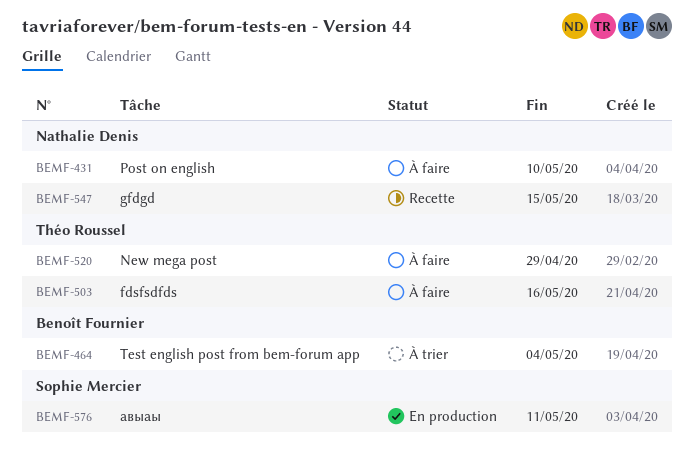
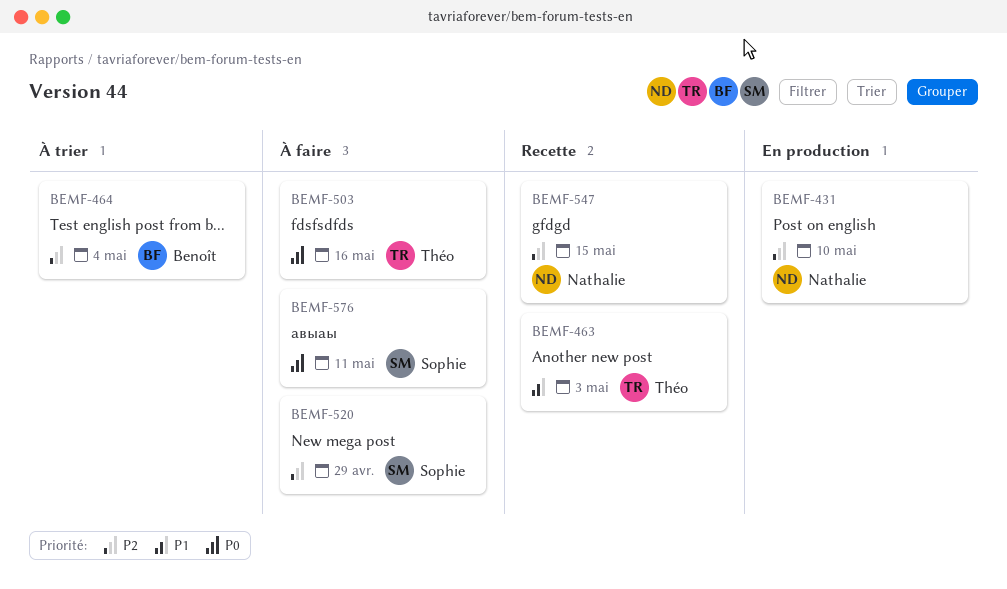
BEMF-431, status: À faire -> En production
BEMF-463: none -> present
BEMF-520, owner: Théo Roussel -> Sophie Mercier
BEMF-576, status: En production -> À faire

